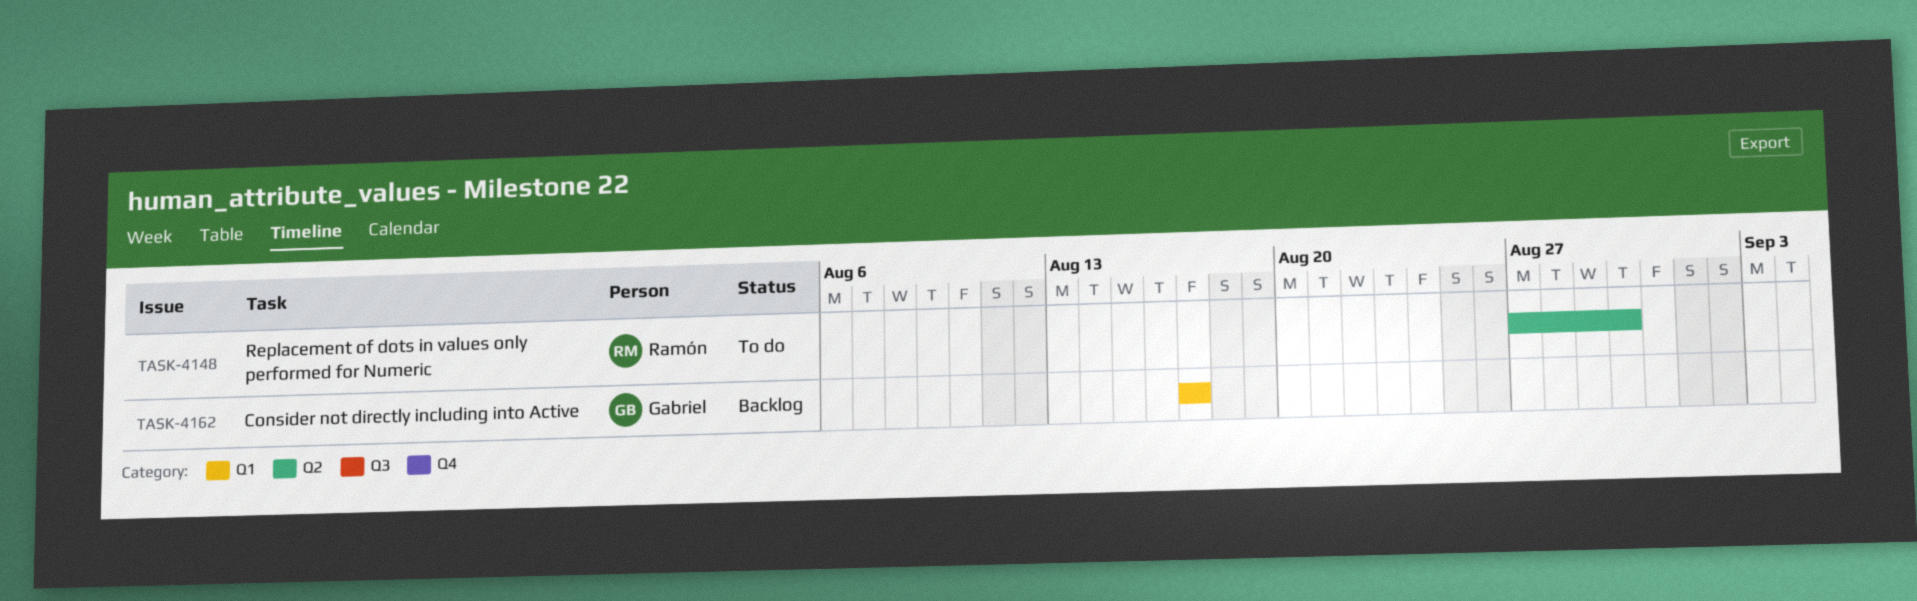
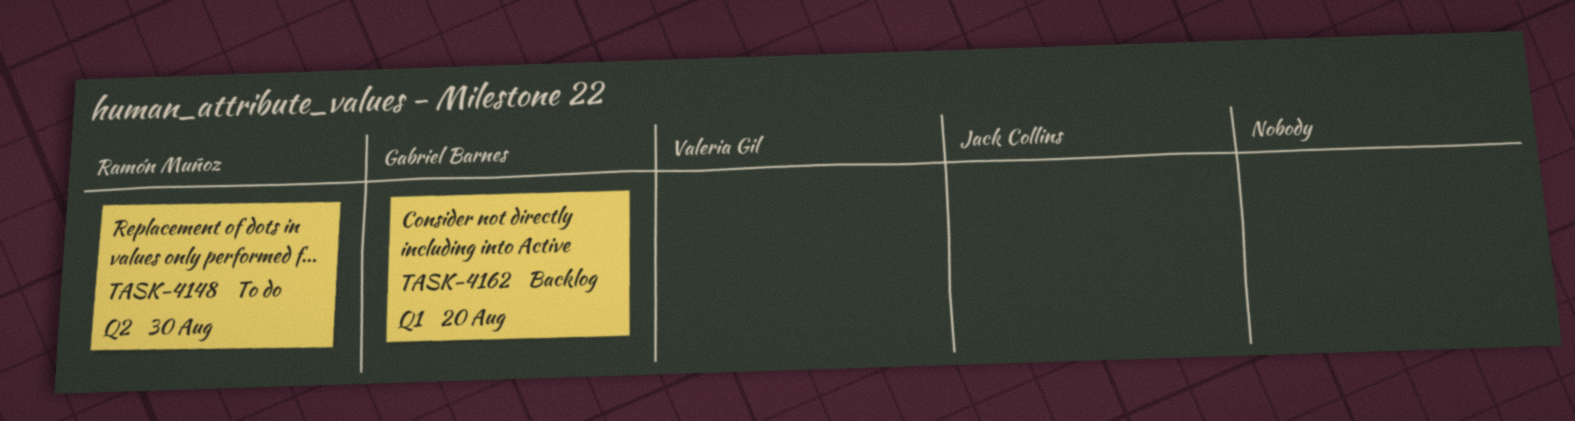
TASK-4162, due: Aug 17 -> Aug 20

